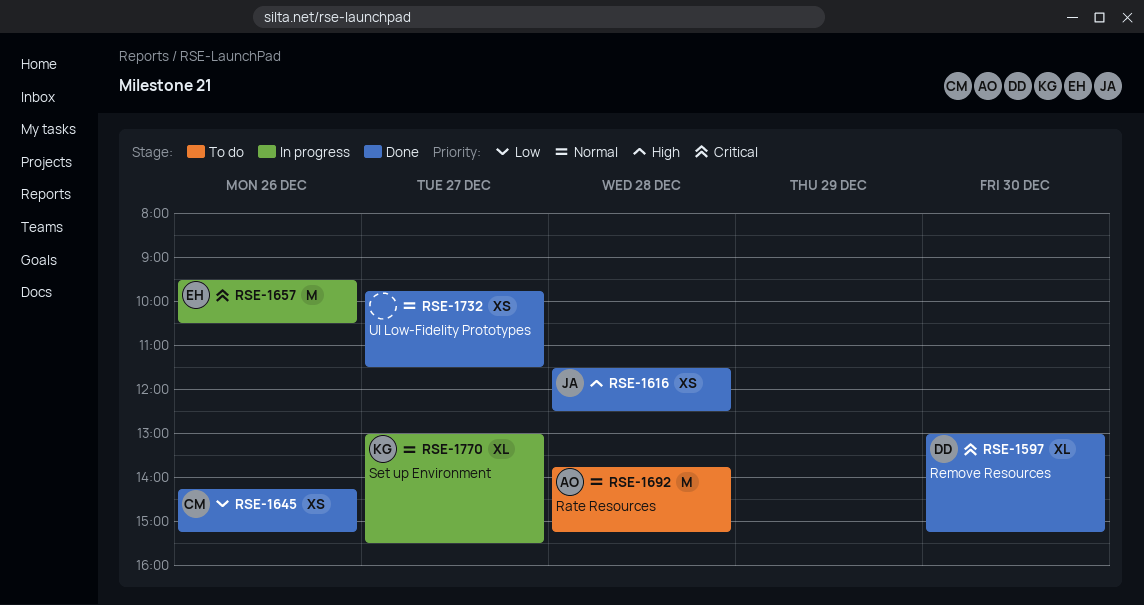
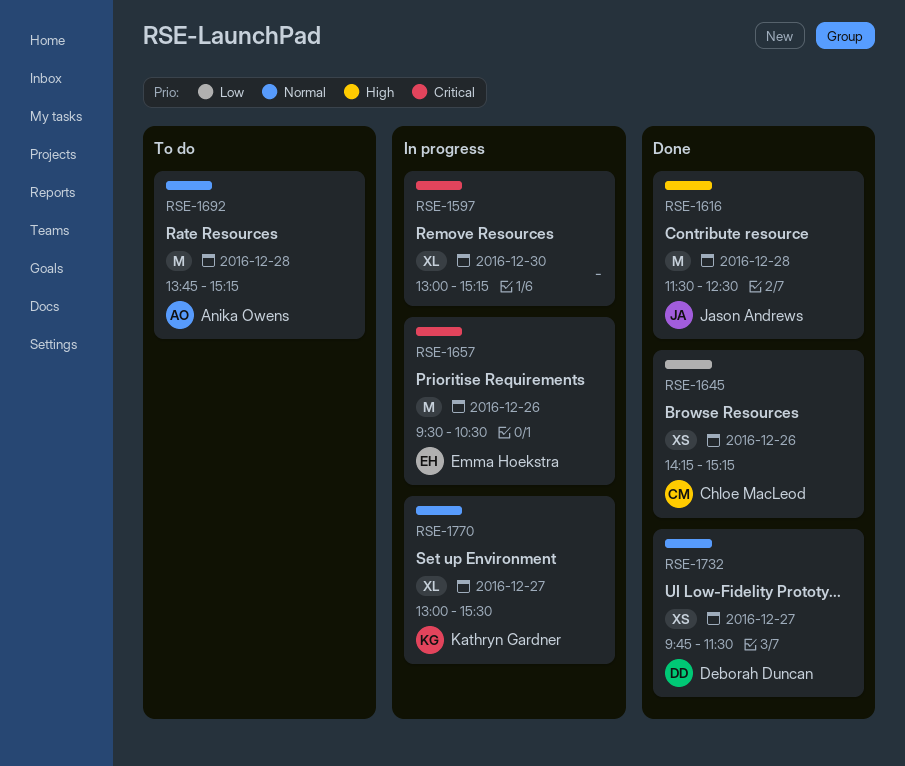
RSE-1597, status: Done -> In progress
RSE-1597, owner: Deborah Duncan -> none
RSE-1616, estimate: XS -> M
RSE-1732, owner: none -> Deborah Duncan

